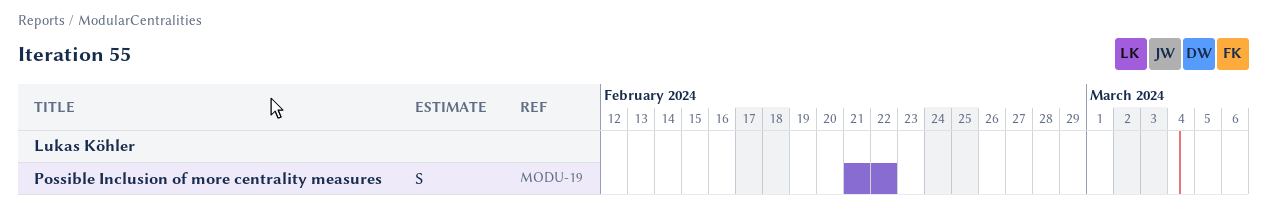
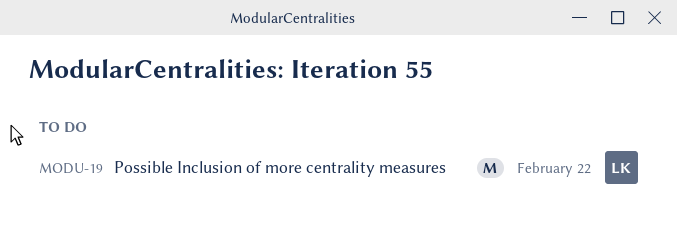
MODU-19, estimate: S -> M

